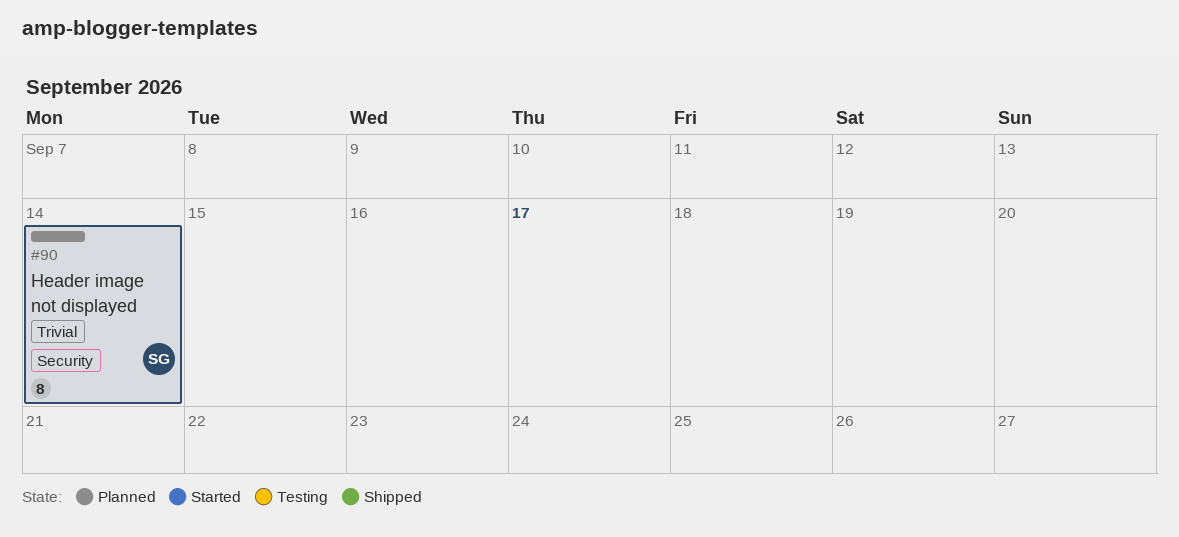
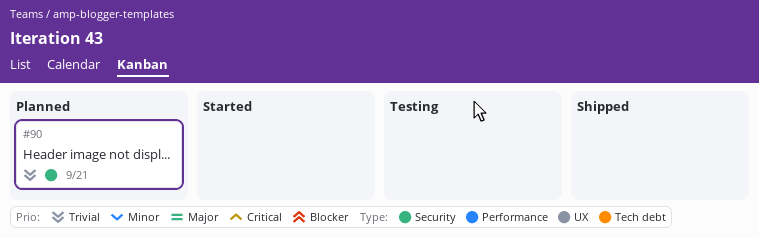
#90, due: Sep 14 -> Sep 21

